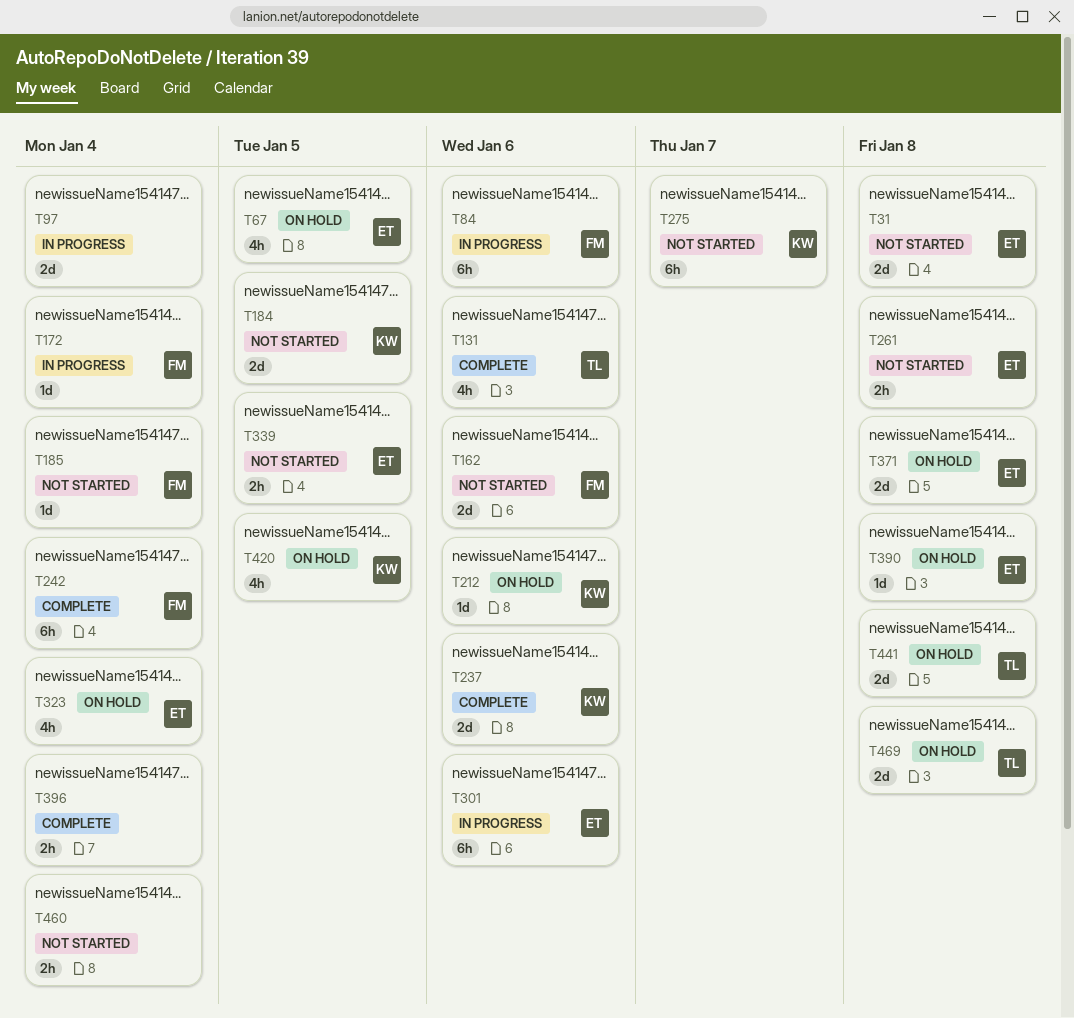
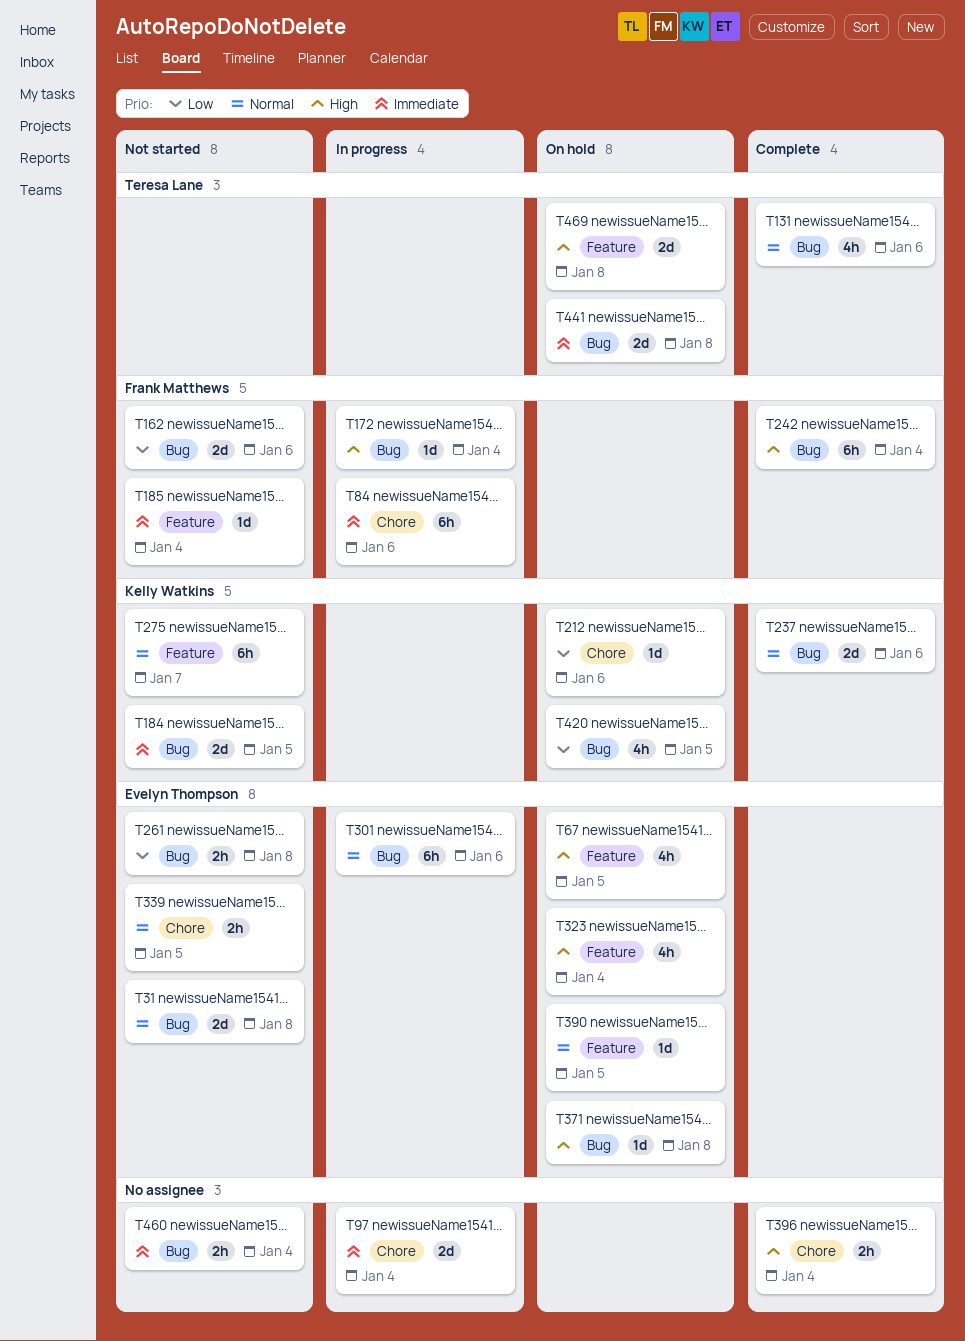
T371, estimate: 2d -> 1d
T390, due: Jan 8 -> Jan 5

